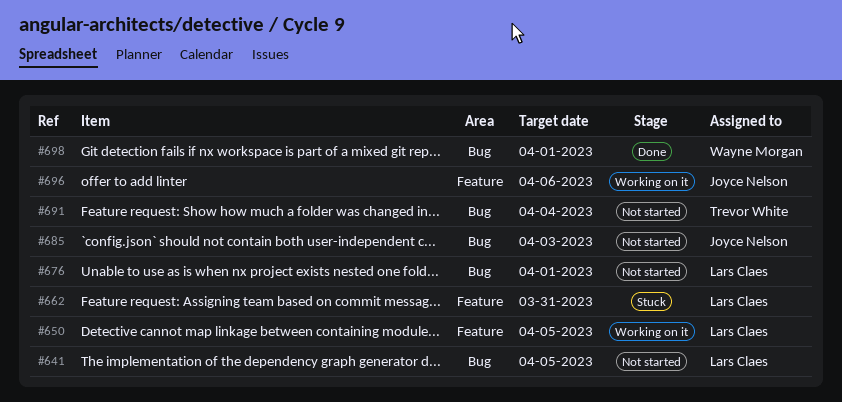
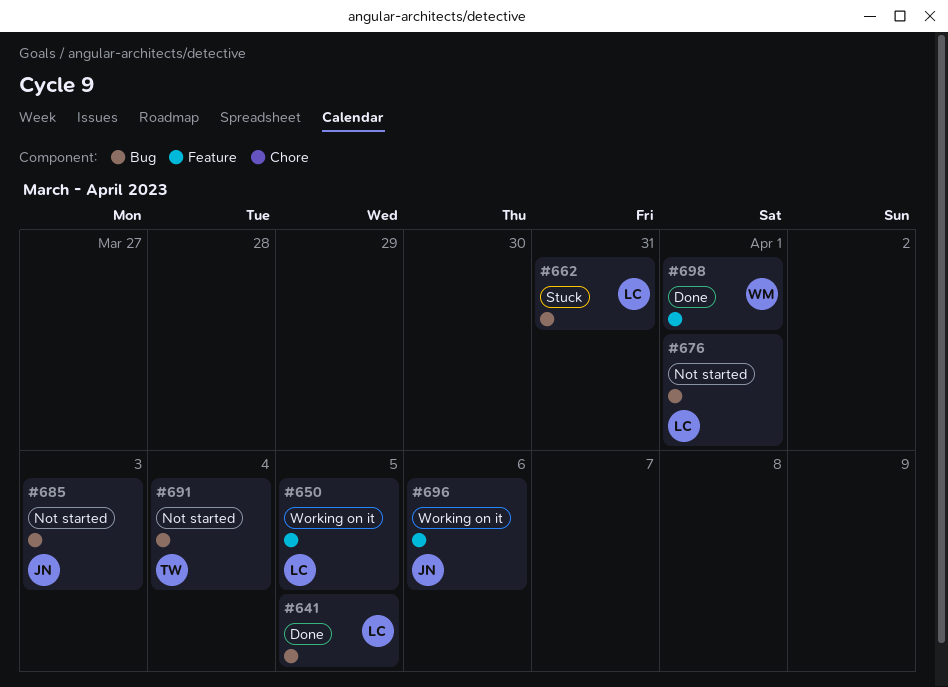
#641, status: Not started -> Done
#662, label: Feature -> Bug
#698, label: Bug -> Feature

